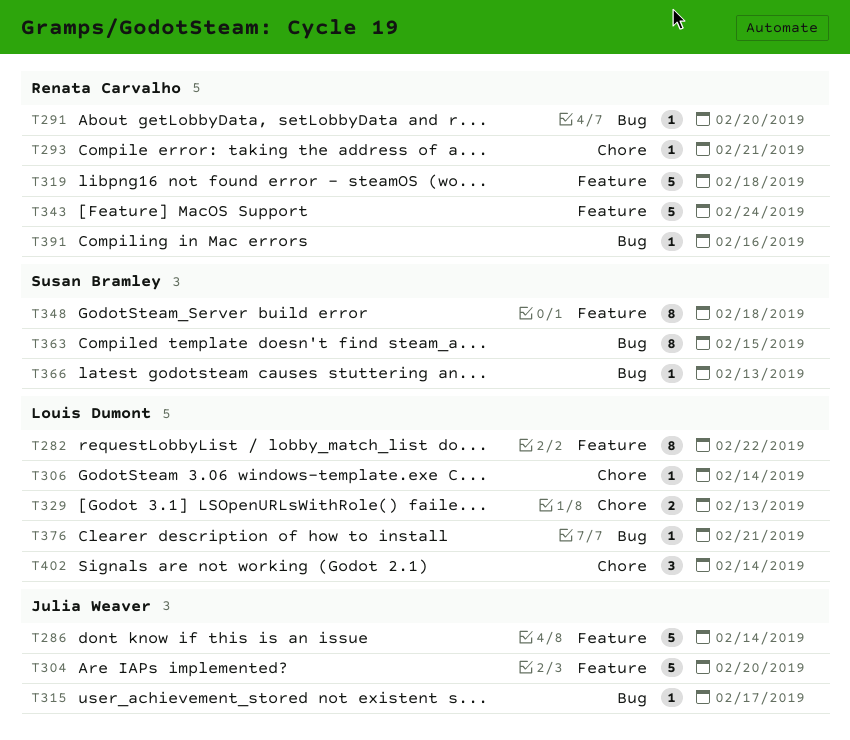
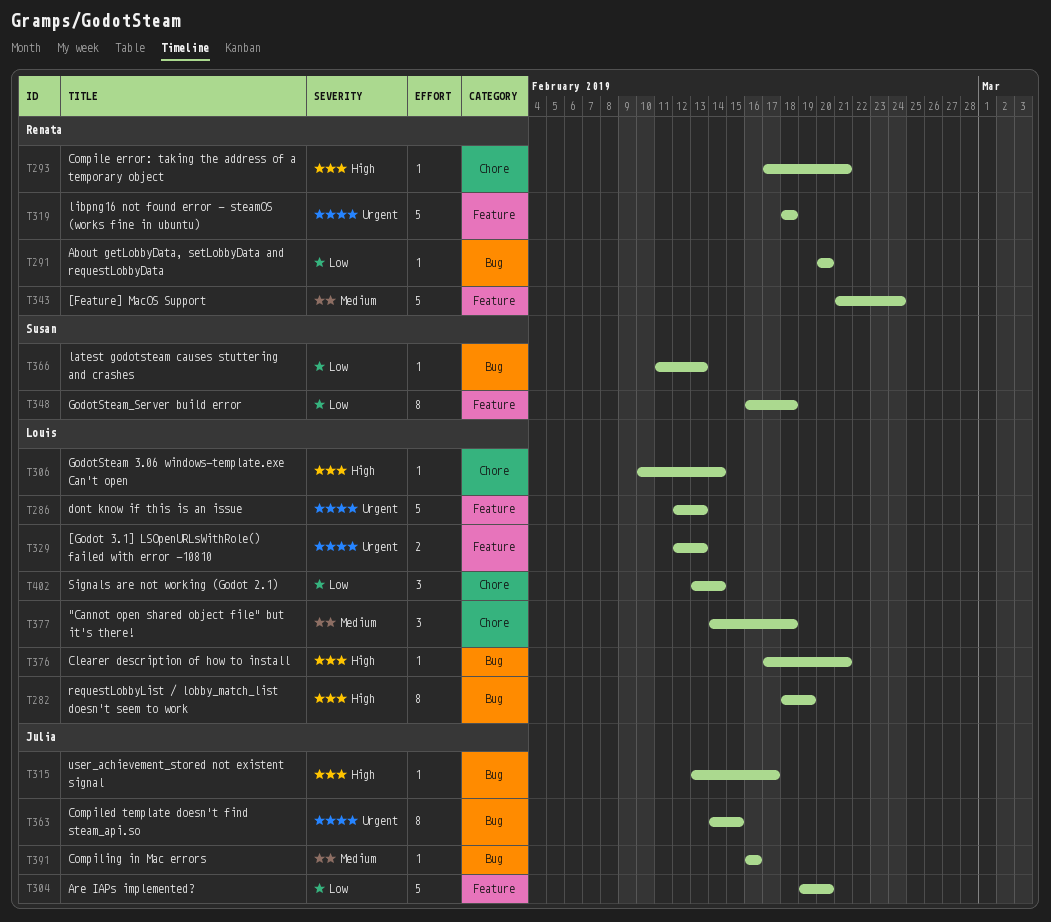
T282, label: Feature -> Bug
T282, due: Feb 22 -> Feb 19
T286, owner: Julia Weaver -> Louis Dumont
T286, due: Feb 14 -> Feb 13
T329, label: Chore -> Feature
T363, owner: Susan Bramley -> Julia Weaver
T377: none -> present
T391, owner: Renata Carvalho -> Julia Weaver

